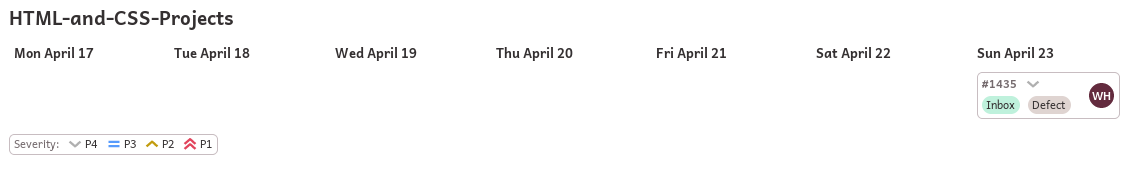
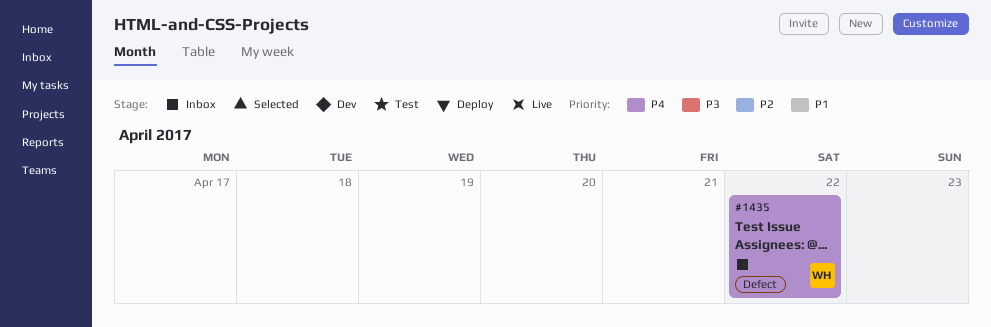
#1435, due: Apr 23 -> Apr 22

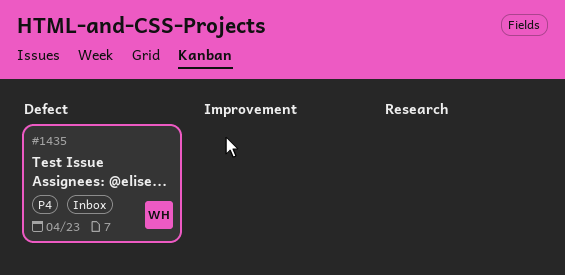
#1435, due: Apr 22 -> Apr 23

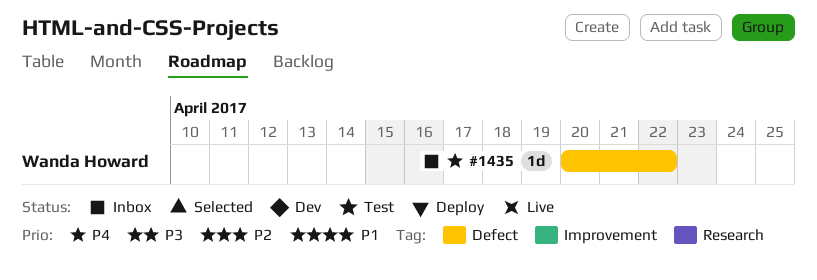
#1435, due: Apr 23 -> Apr 22

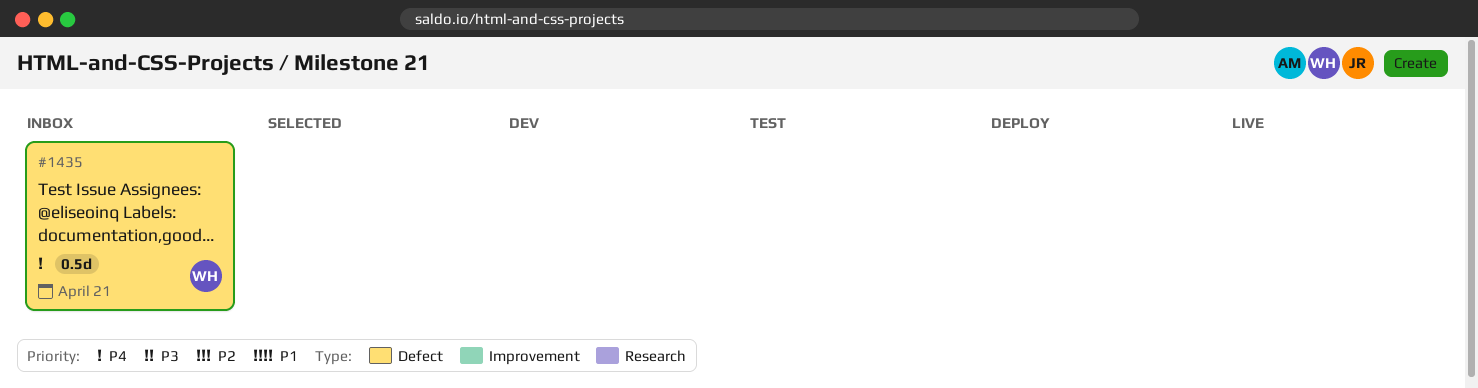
#1435, estimate: 1d -> 0.5d
#1435, due: Apr 22 -> Apr 21

